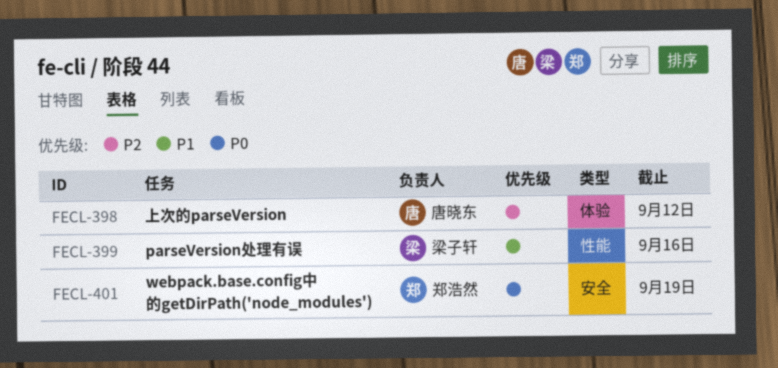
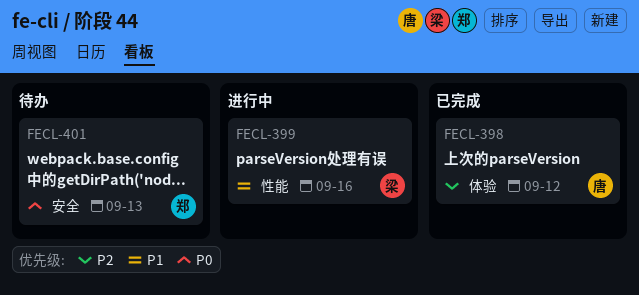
FECL-401, due: Sep 19 -> Sep 13

